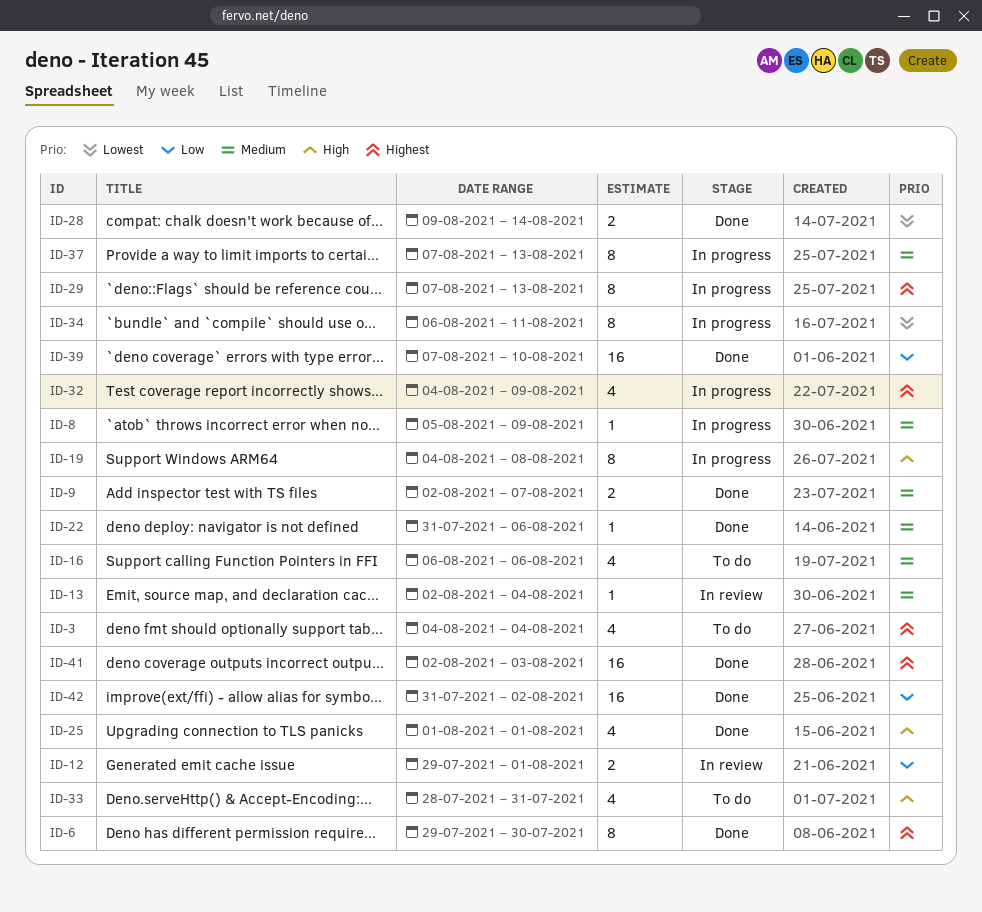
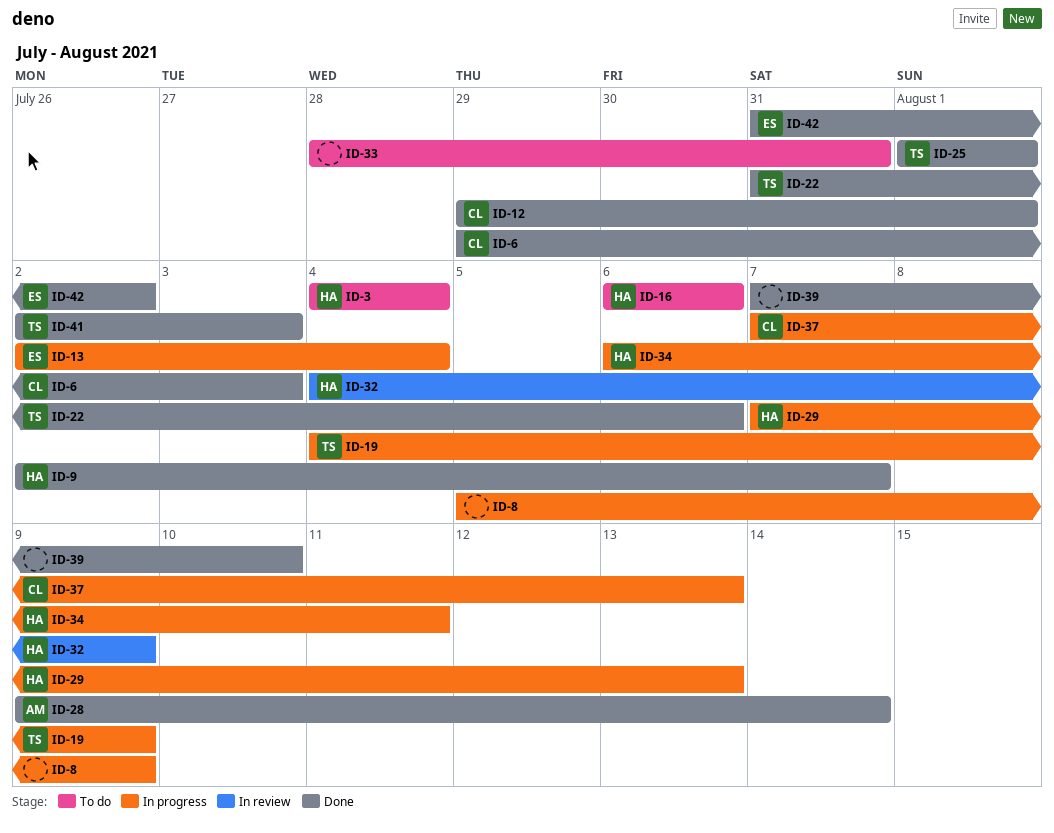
ID-6, due: Jul 30 -> Aug 3
ID-12, status: In review -> Done
ID-13, status: In review -> In progress
ID-19, due: Aug 8 -> Aug 9
ID-32, status: In progress -> In review

